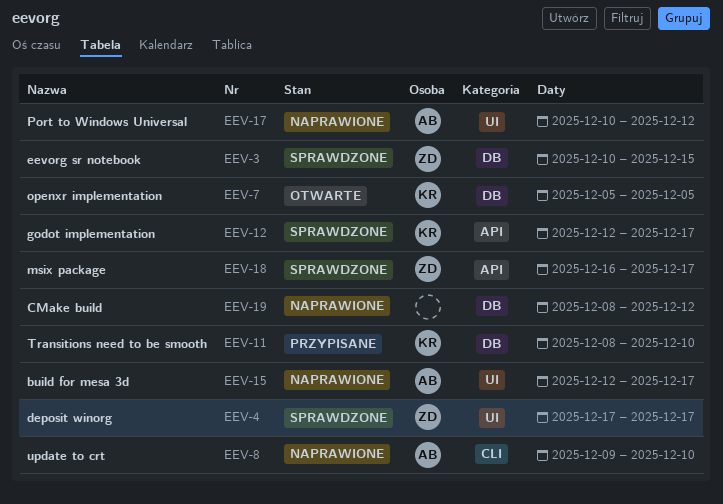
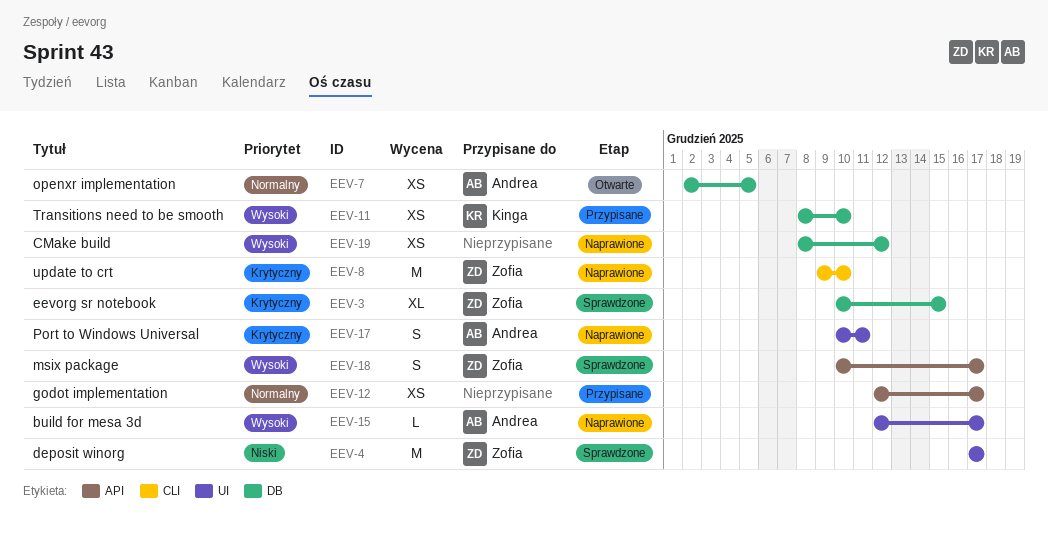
EEV-7, owner: Kinga -> Andrea
EEV-7, start: Dec 5 -> Dec 2
EEV-8, owner: Andrea -> Zofia
EEV-12, status: Sprawdzone -> Przypisane
EEV-12, owner: Kinga -> none
EEV-17, due: Dec 12 -> Dec 11
EEV-18, start: Dec 16 -> Dec 10

